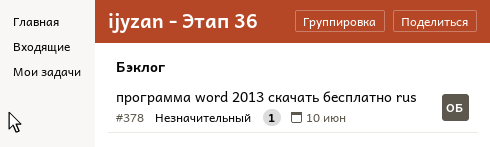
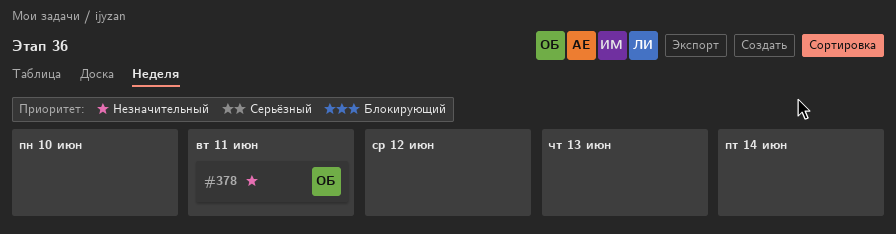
#378, due: Jun 10 -> Jun 11

